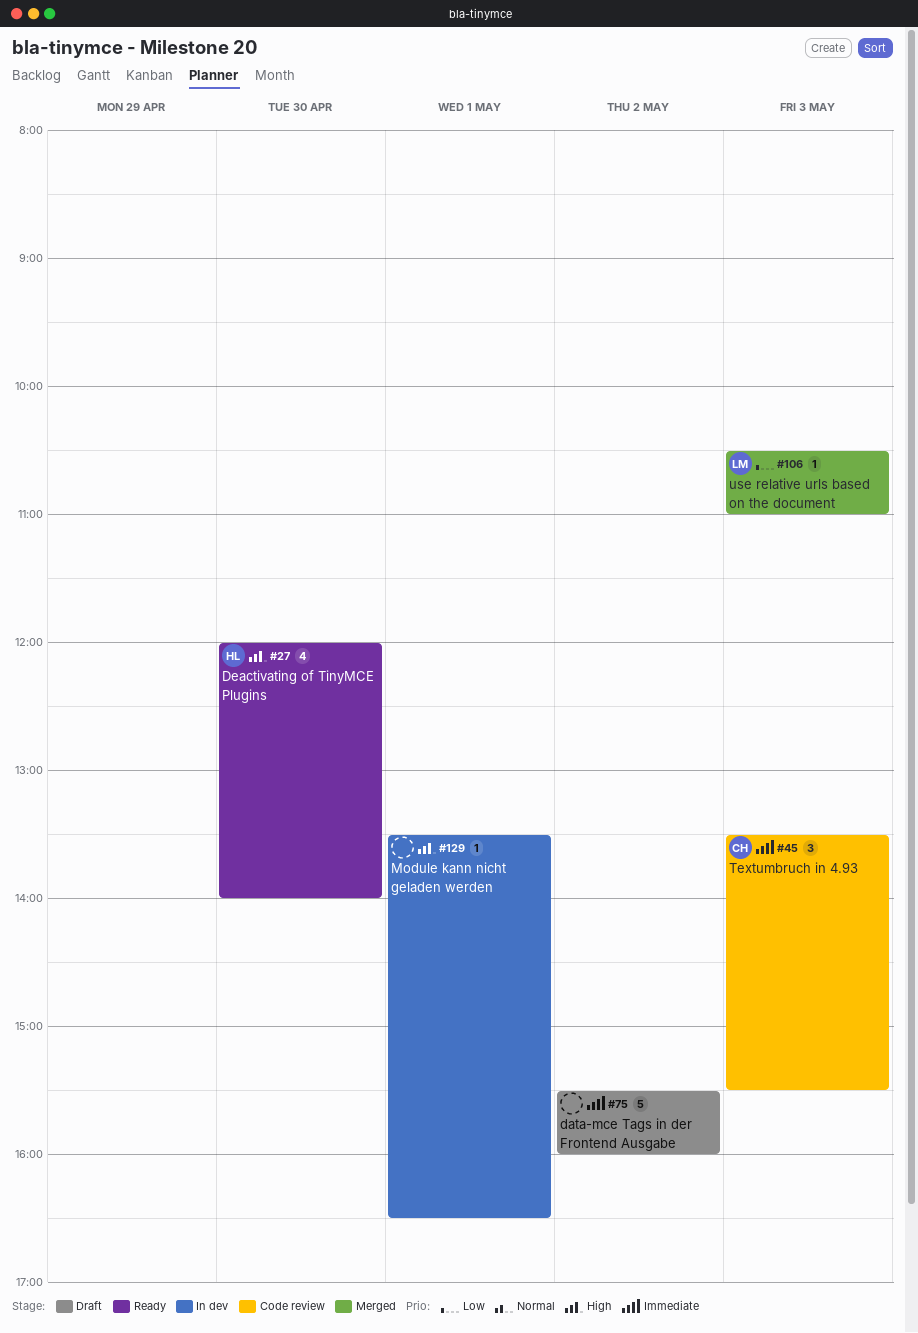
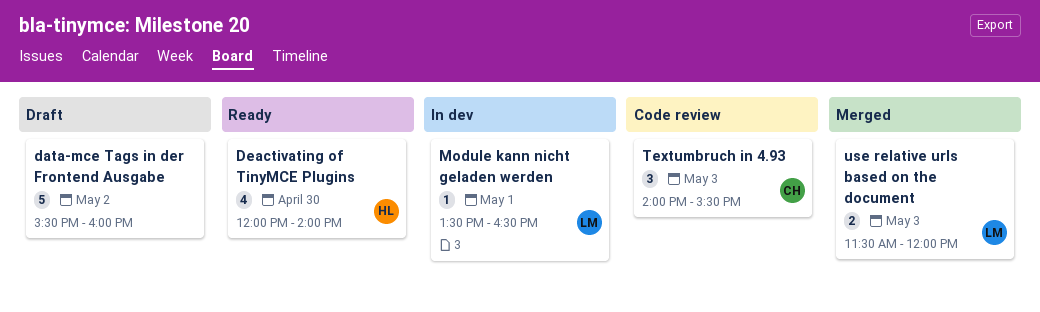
Module kann nicht geladen werden, owner: none -> LM
Textumbruch in 4.93, begins: 13:30 -> 14:00
use relative urls based on the document, estimate: 1 -> 2
use relative urls based on the document, begins: 10:30 -> 11:30
use relative urls based on the document, ends: 11:00 -> 12:00

